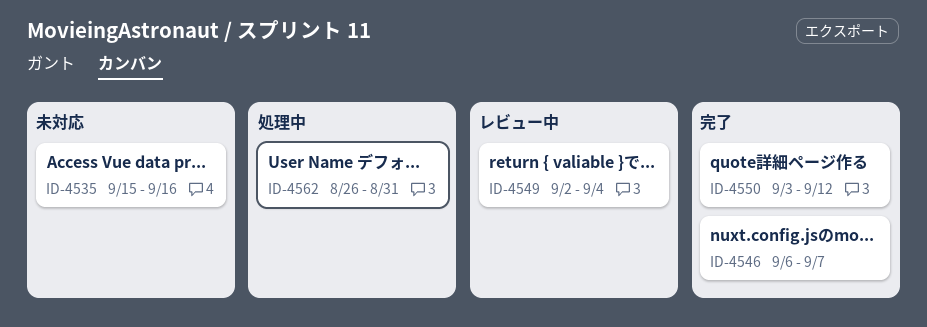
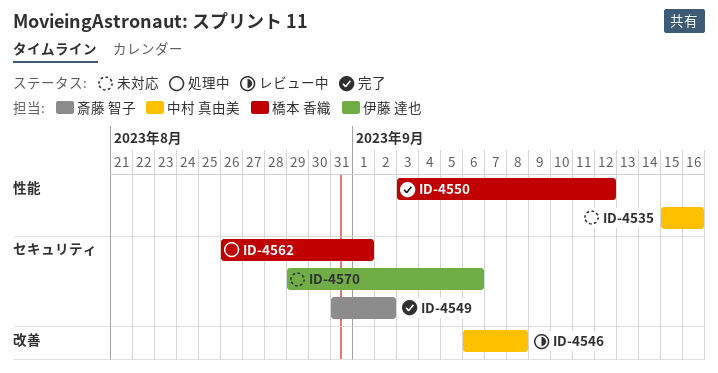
ID-4546, status: 完了 -> レビュー中
ID-4546, due: Sep 7 -> Sep 8
ID-4549, status: レビュー中 -> 完了
ID-4549, start: Sep 2 -> Aug 31
ID-4549, due: Sep 4 -> Sep 2
ID-4562, due: Aug 31 -> Sep 1
ID-4570: none -> present

